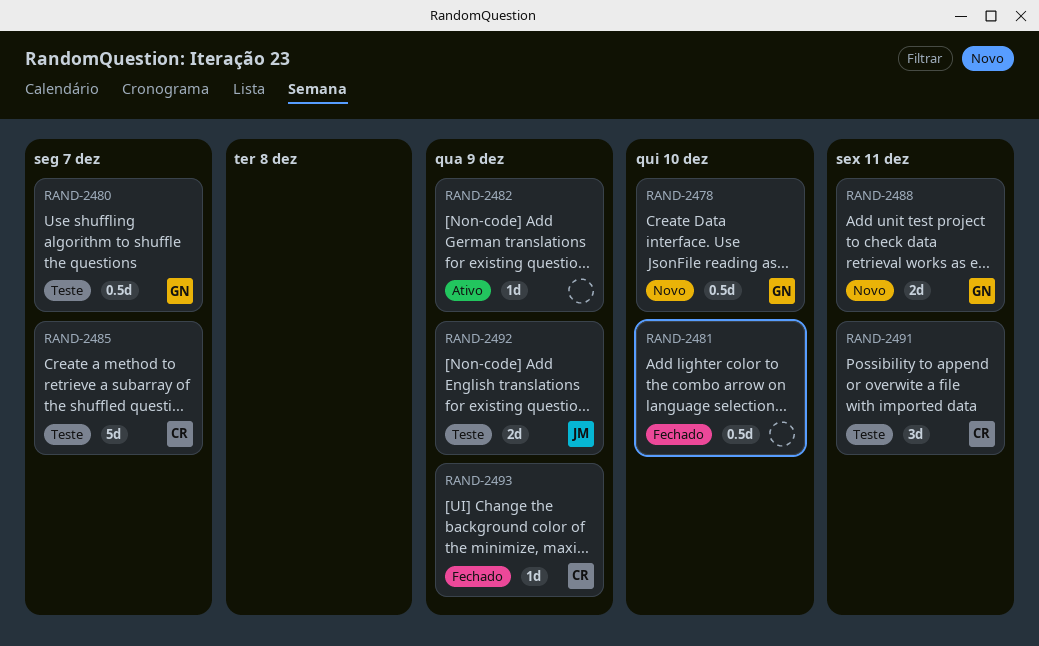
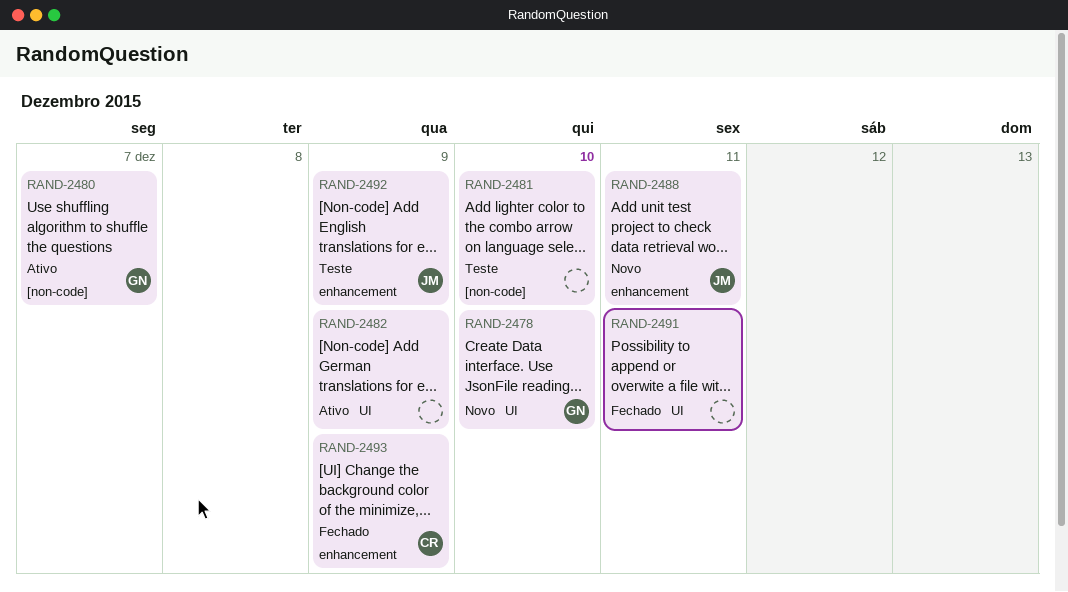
RAND-2480, status: Teste -> Ativo
RAND-2481, status: Fechado -> Teste
RAND-2485: present -> none
RAND-2488, owner: GN -> JM
RAND-2491, status: Teste -> Fechado
RAND-2491, owner: CR -> none

